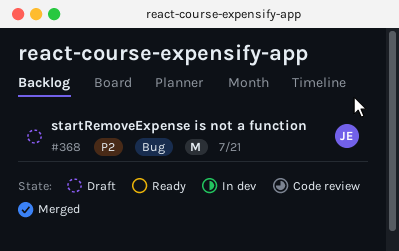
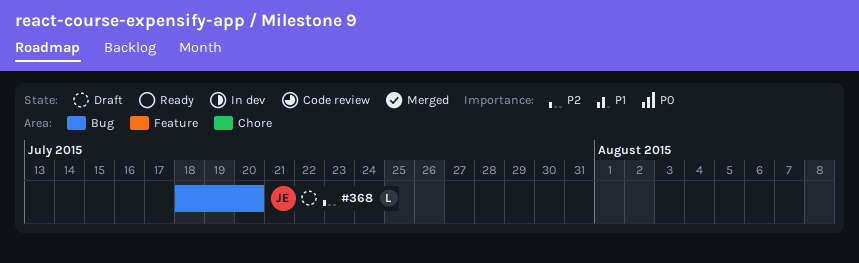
#368, estimate: M -> L
#368, due: Jul 21 -> Jul 20

